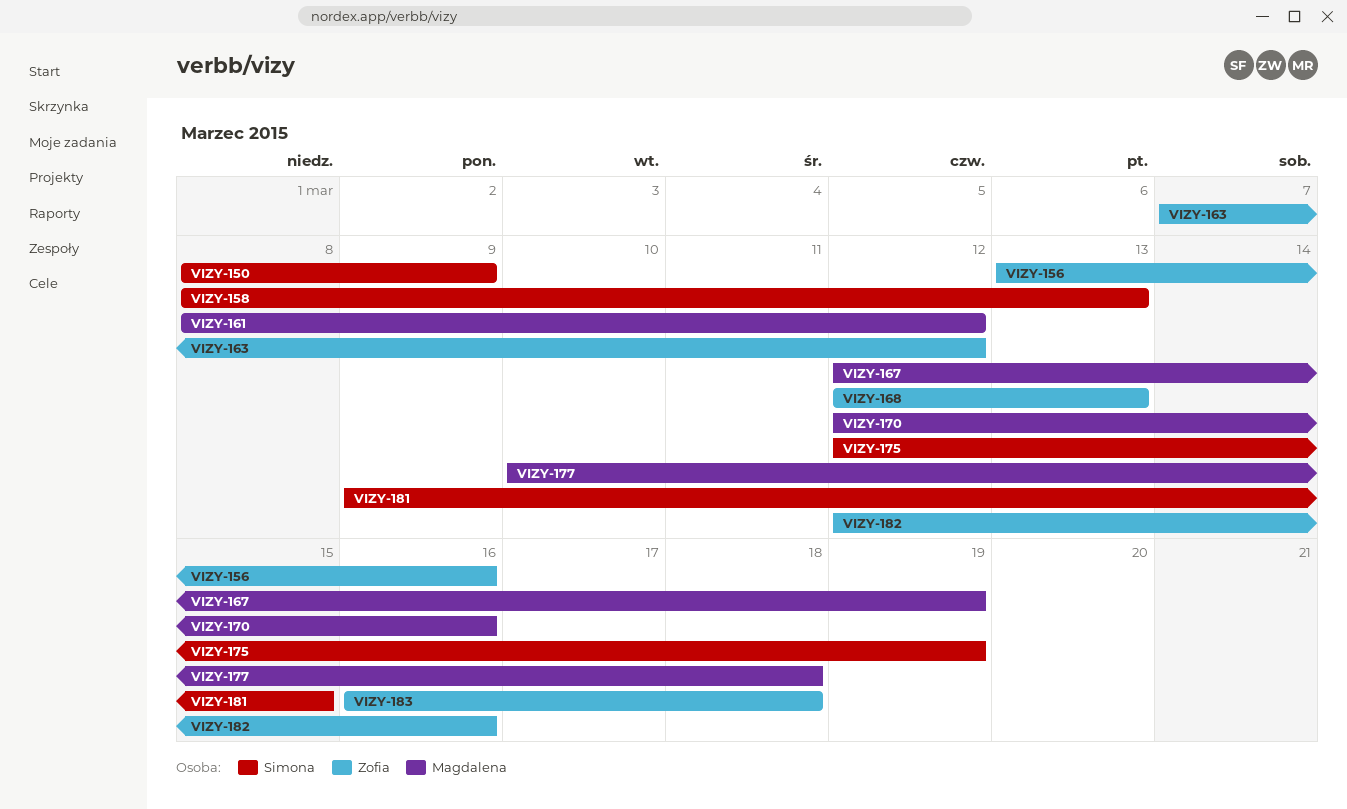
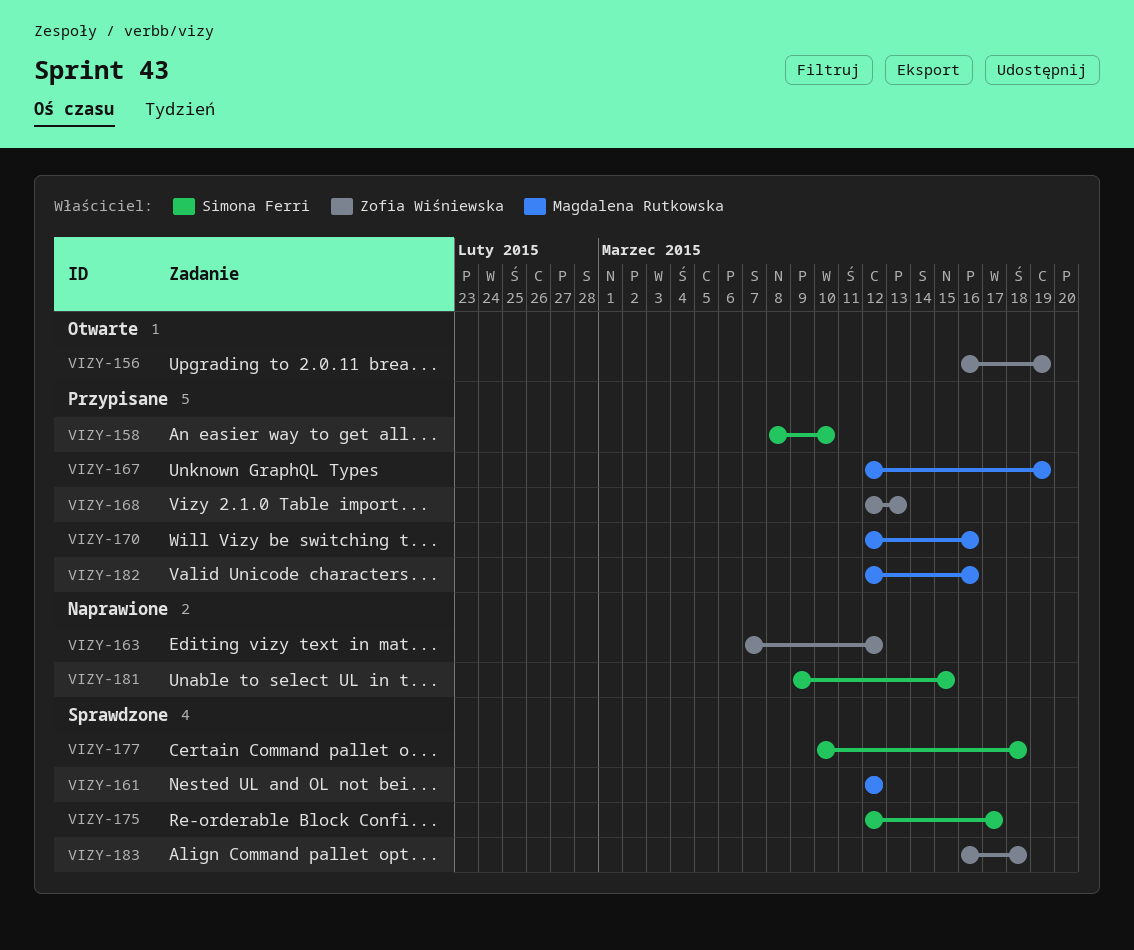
VIZY-150: present -> none
VIZY-156, start: Mar 13 -> Mar 16
VIZY-156, due: Mar 16 -> Mar 19
VIZY-158, due: Mar 13 -> Mar 10
VIZY-161, start: Mar 8 -> Mar 12
VIZY-175, due: Mar 19 -> Mar 17
VIZY-177, owner: Magdalena Rutkowska -> Simona Ferri
VIZY-182, owner: Zofia Wiśniewska -> Magdalena Rutkowska

